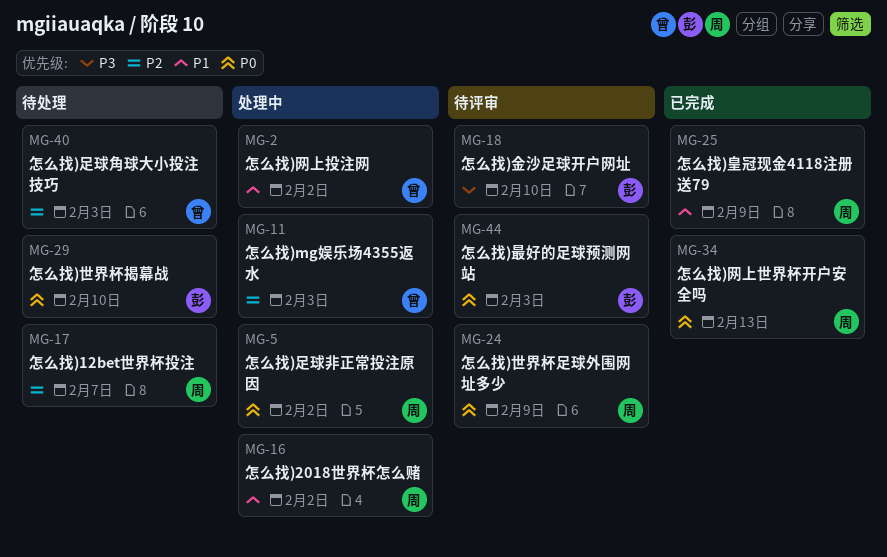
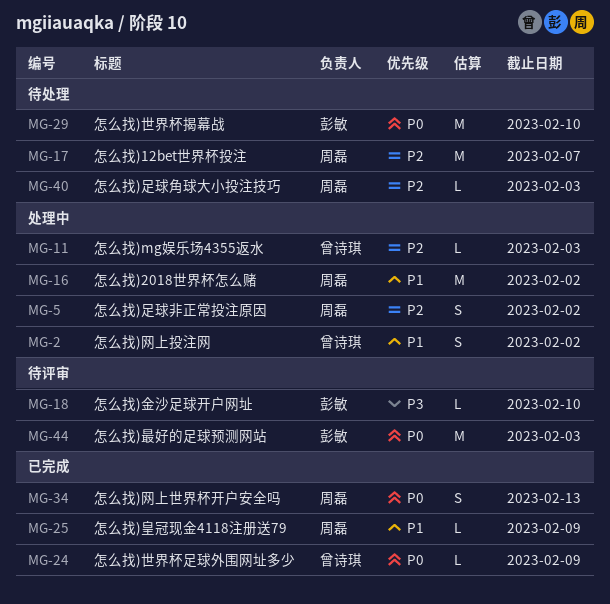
MG-5, priority: P0 -> P2
MG-24, status: 待评审 -> 已完成
MG-24, owner: 周磊 -> 曾诗琪
MG-40, owner: 曾诗琪 -> 周磊

